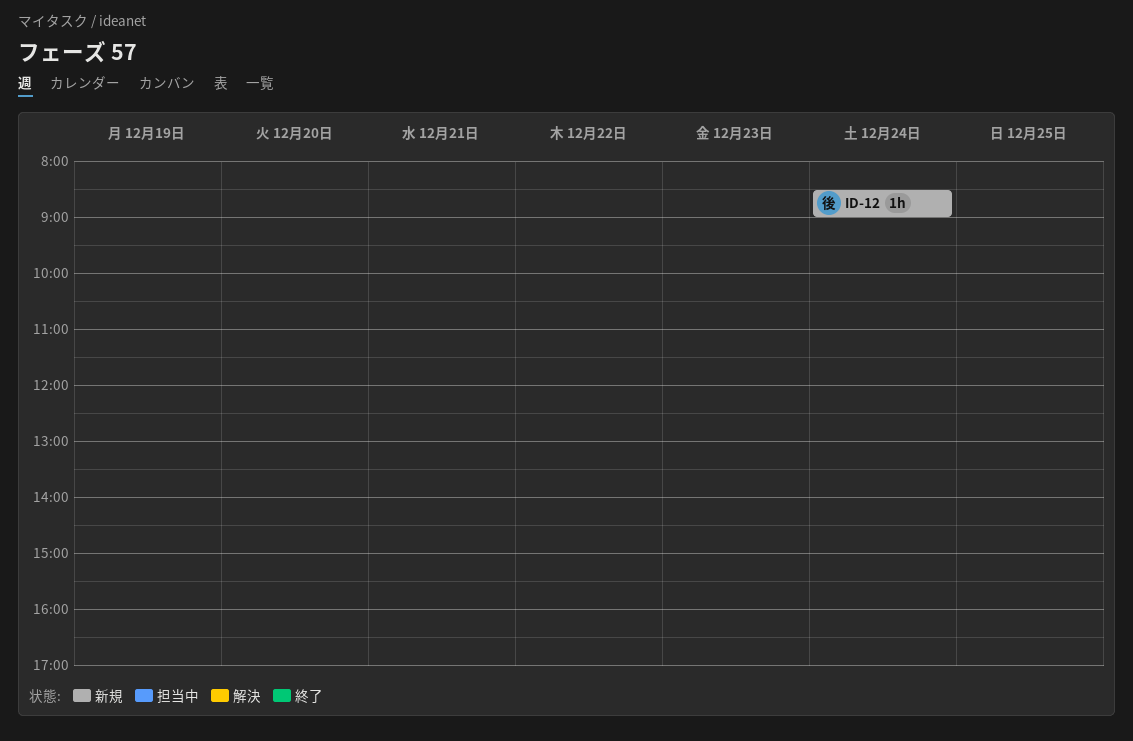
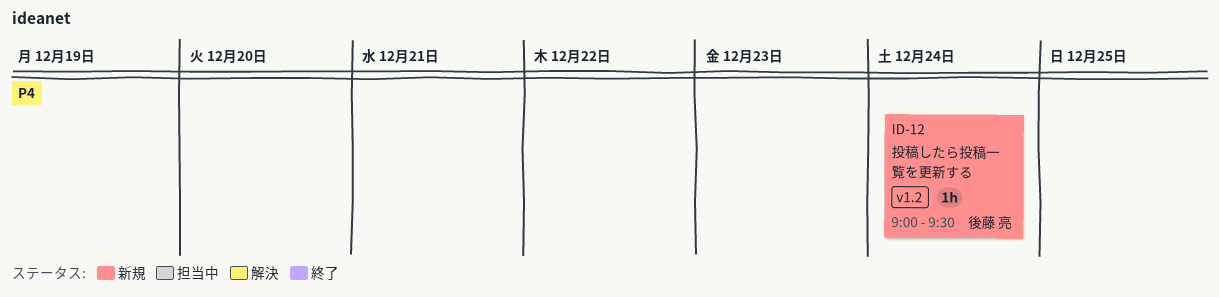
ID-12, begins: 08:30 -> 09:00
ID-12, ends: 09:00 -> 09:30

